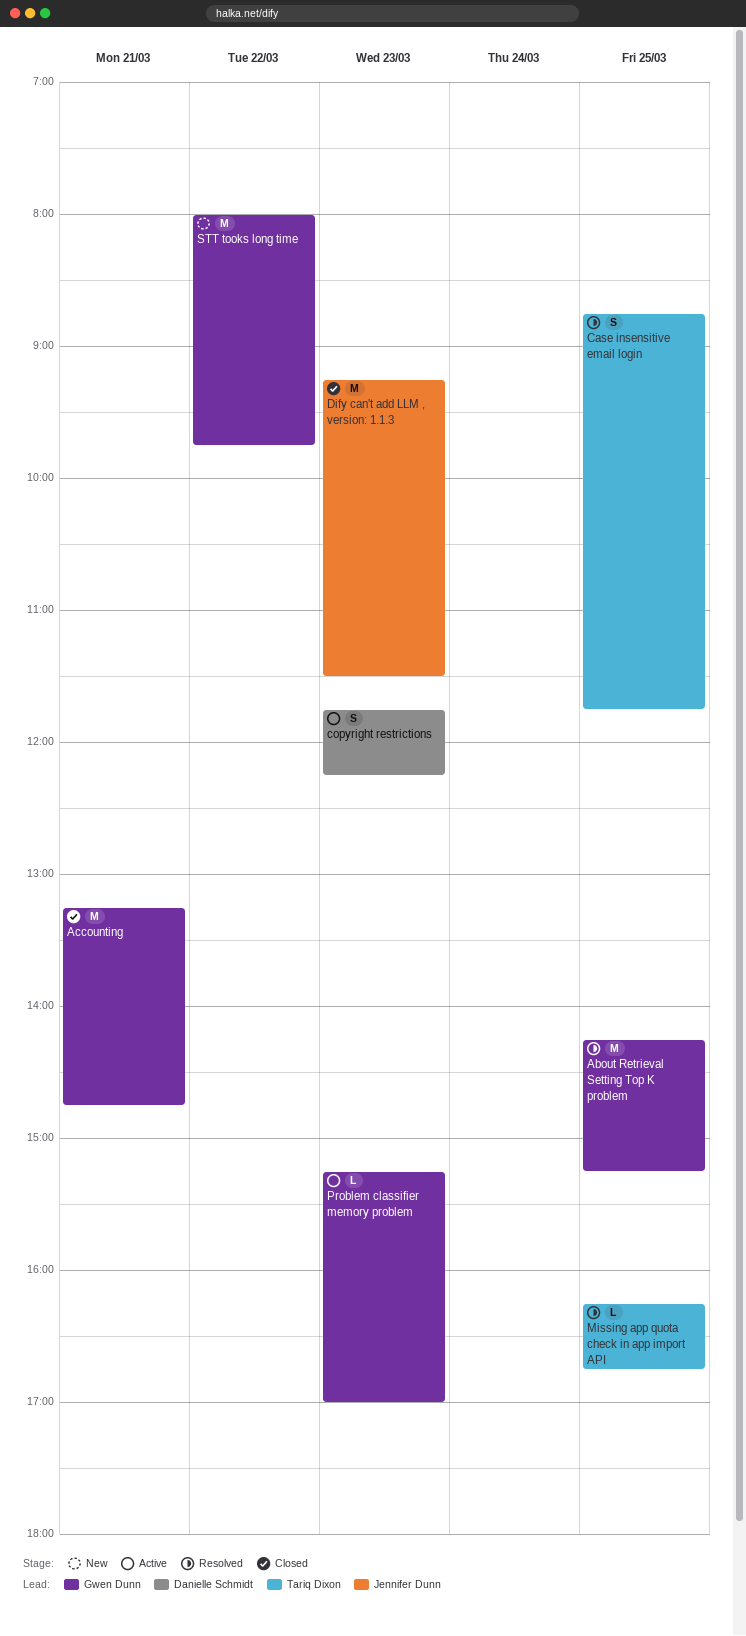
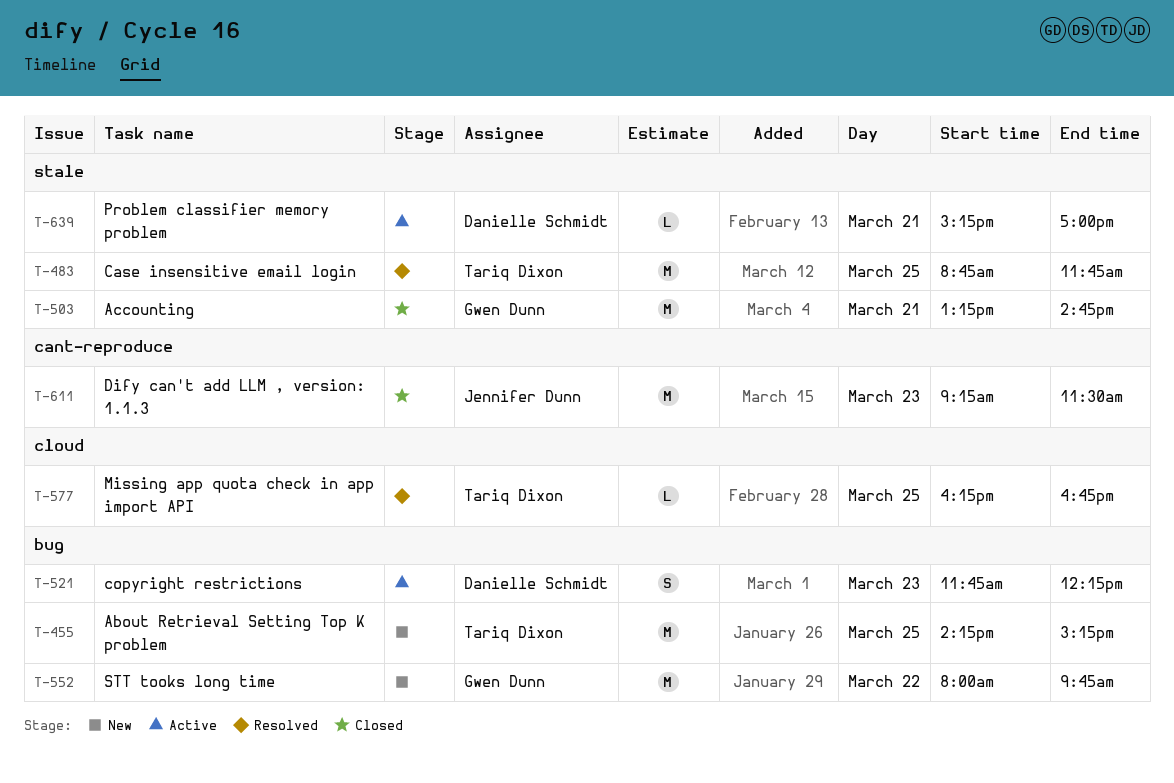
About Retrieval Setting Top K problem, status: Resolved -> New
About Retrieval Setting Top K problem, owner: Gwen Dunn -> Tariq Dixon
Case insensitive email login, estimate: S -> M
Problem classifier memory problem, owner: Gwen Dunn -> Danielle Schmidt
Problem classifier memory problem, day: Mar 23 -> Mar 21

